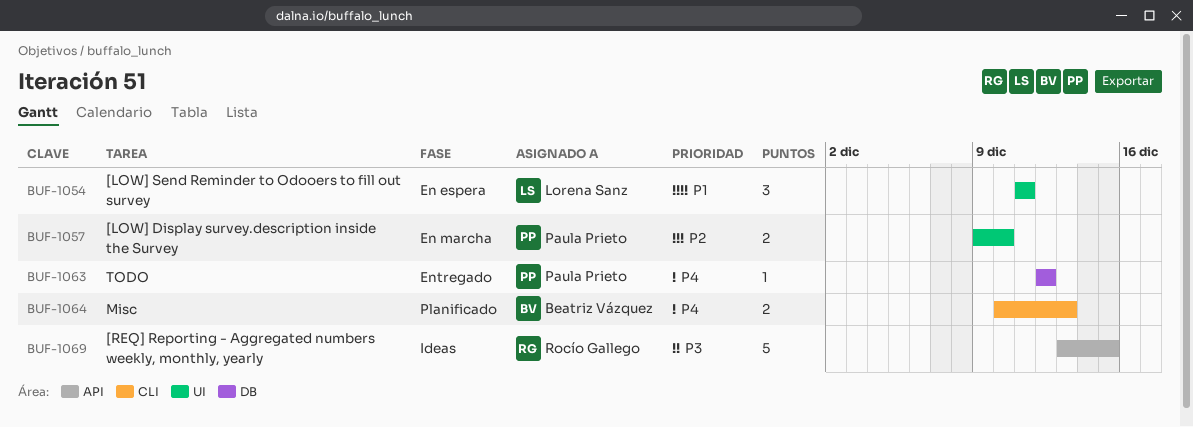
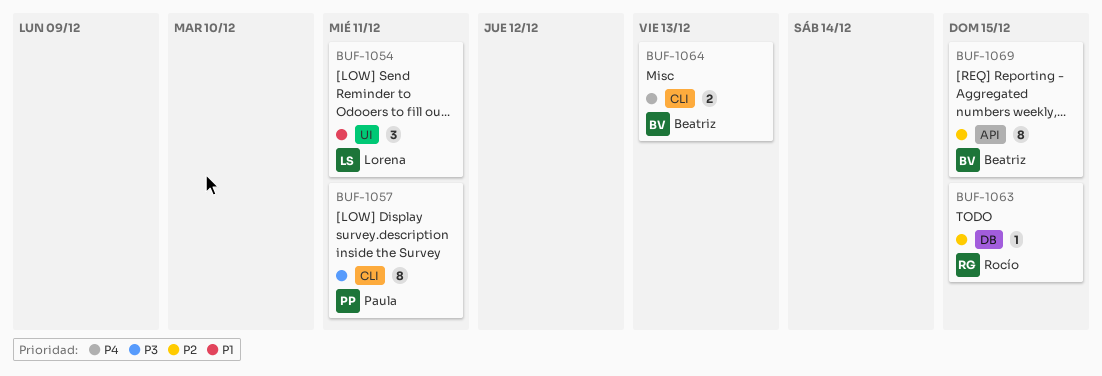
BUF-1057, priority: P2 -> P3
BUF-1057, label: UI -> CLI
BUF-1057, estimate: 2 -> 8
BUF-1057, due: Dec 10 -> Dec 11
BUF-1063, owner: Paula Prieto -> Rocío Gallego
BUF-1063, priority: P4 -> P2
BUF-1063, due: Dec 12 -> Dec 15
BUF-1069, owner: Rocío Gallego -> Beatriz Vázquez
BUF-1069, priority: P3 -> P2
BUF-1069, estimate: 5 -> 8

